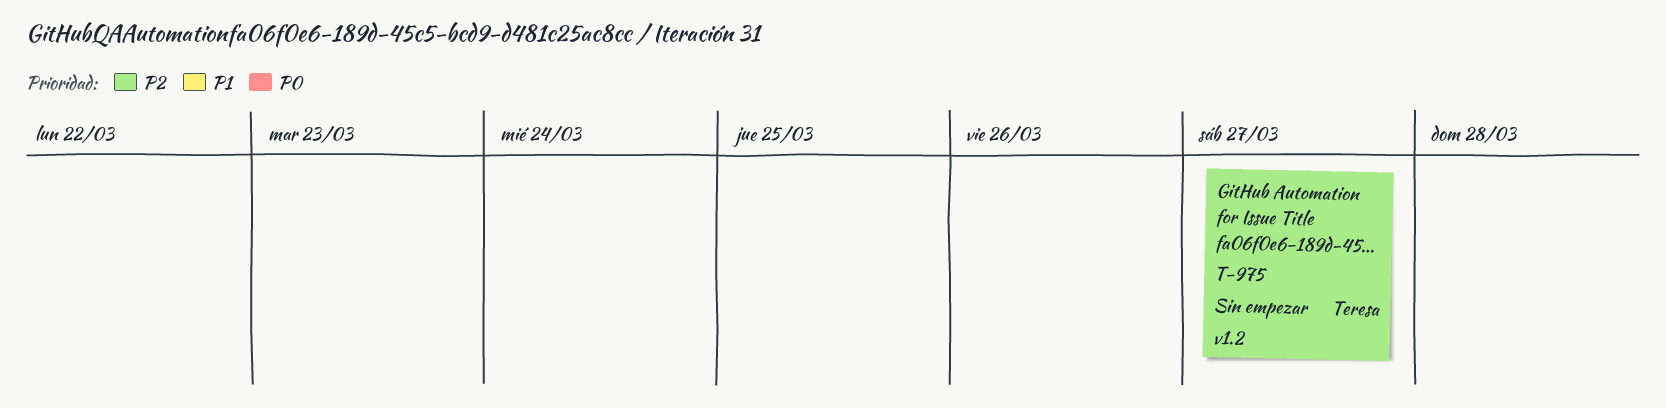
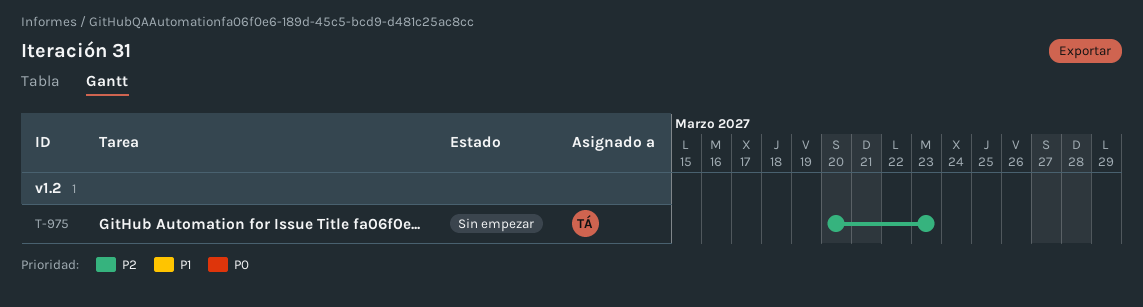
T-975, due: Mar 27 -> Mar 23

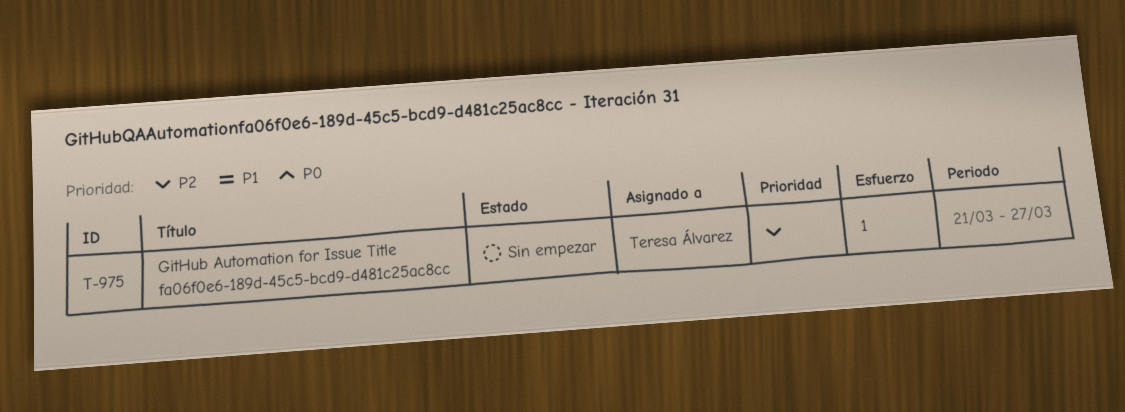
T-975, start: Mar 20 -> Mar 21
T-975, due: Mar 23 -> Mar 27

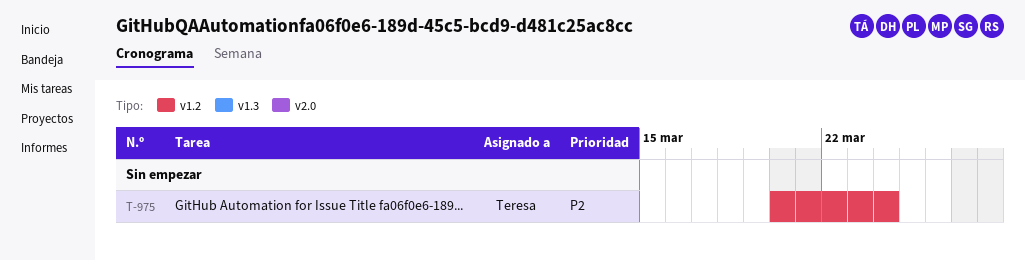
T-975, start: Mar 21 -> Mar 20
T-975, due: Mar 27 -> Mar 24

